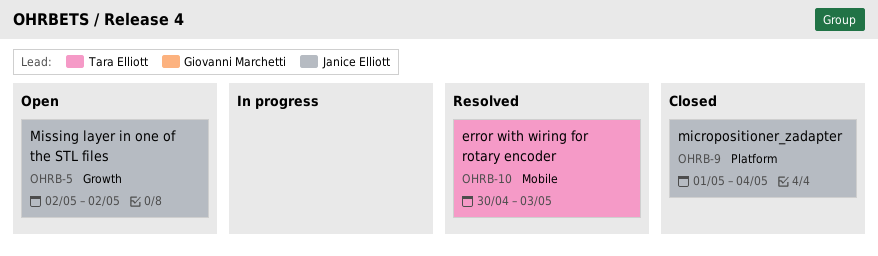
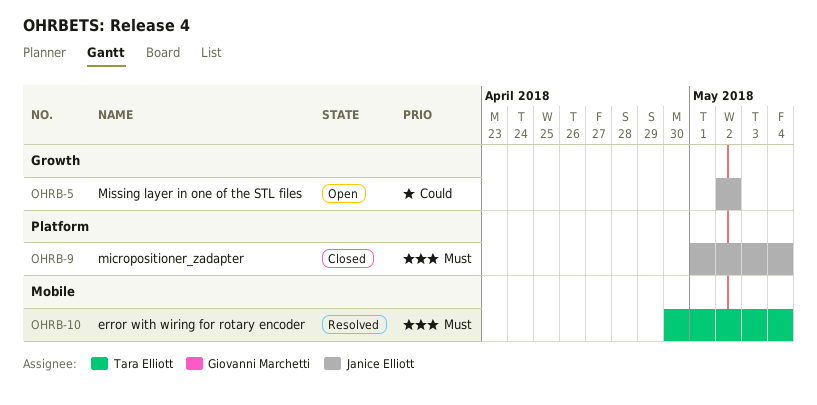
OHRB-10, due: May 3 -> May 4

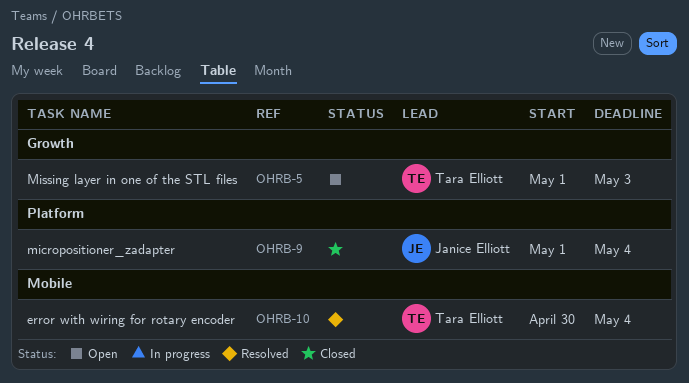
OHRB-5, owner: Janice Elliott -> Tara Elliott
OHRB-5, start: May 2 -> May 1
OHRB-5, due: May 2 -> May 3

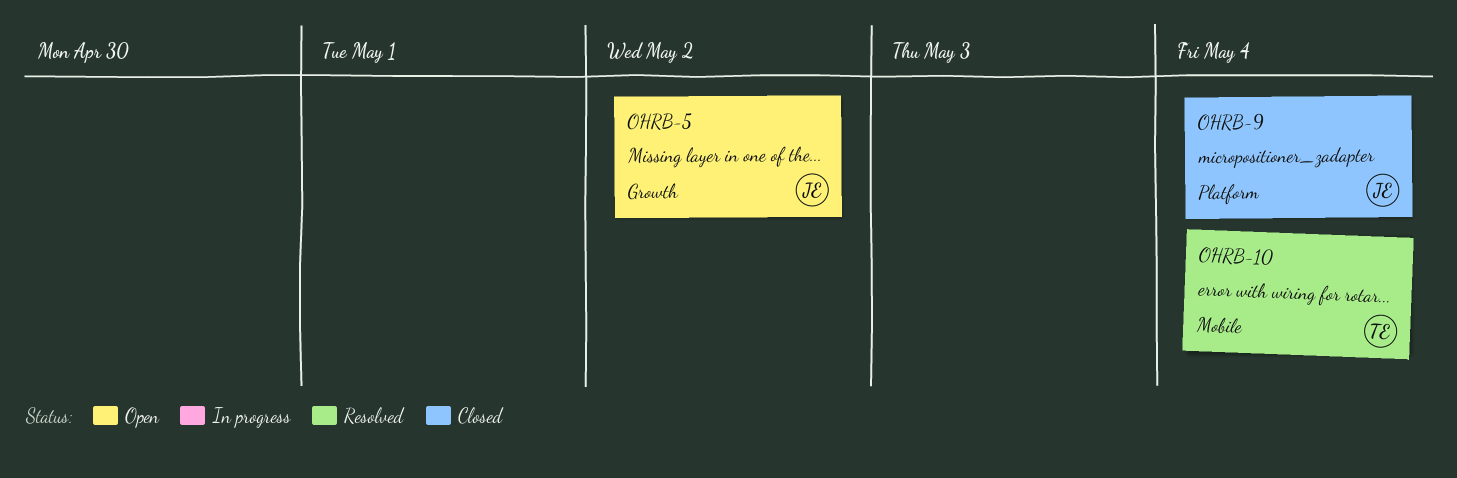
OHRB-5, owner: Tara Elliott -> Janice Elliott
OHRB-5, due: May 3 -> May 2

